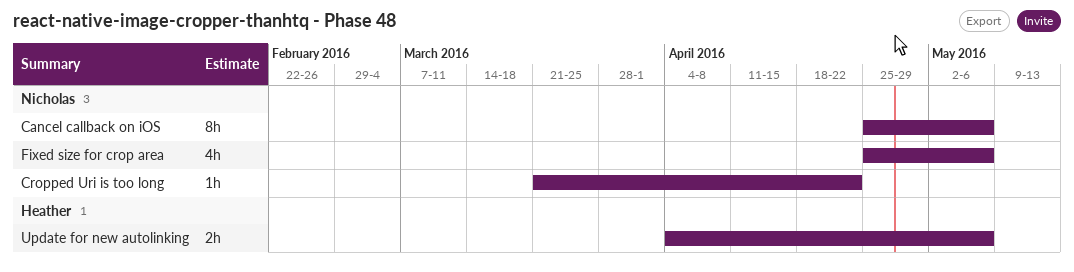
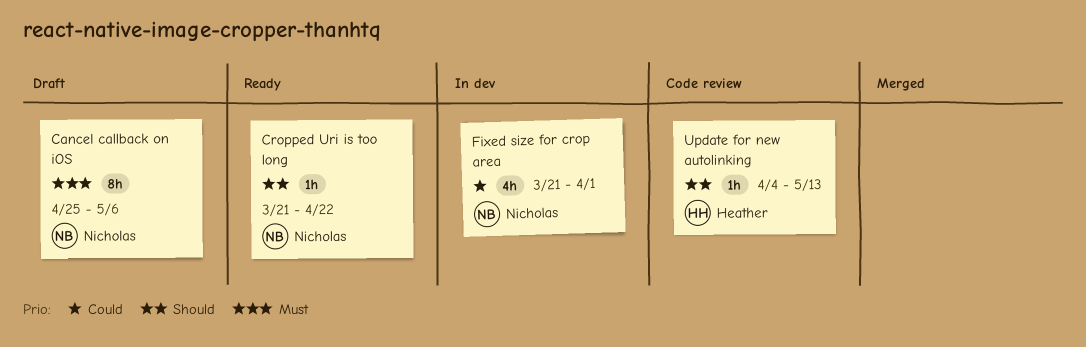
Fixed size for crop area, start: Apr 25 -> Mar 21
Fixed size for crop area, due: May 6 -> Apr 1
Update for new autolinking, estimate: 2h -> 1h
Update for new autolinking, due: May 6 -> May 13

